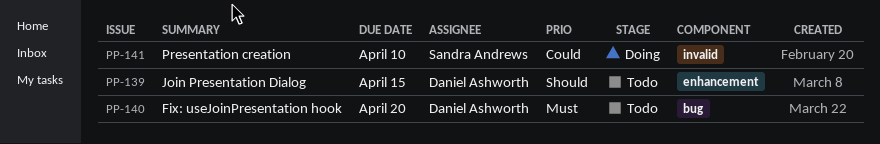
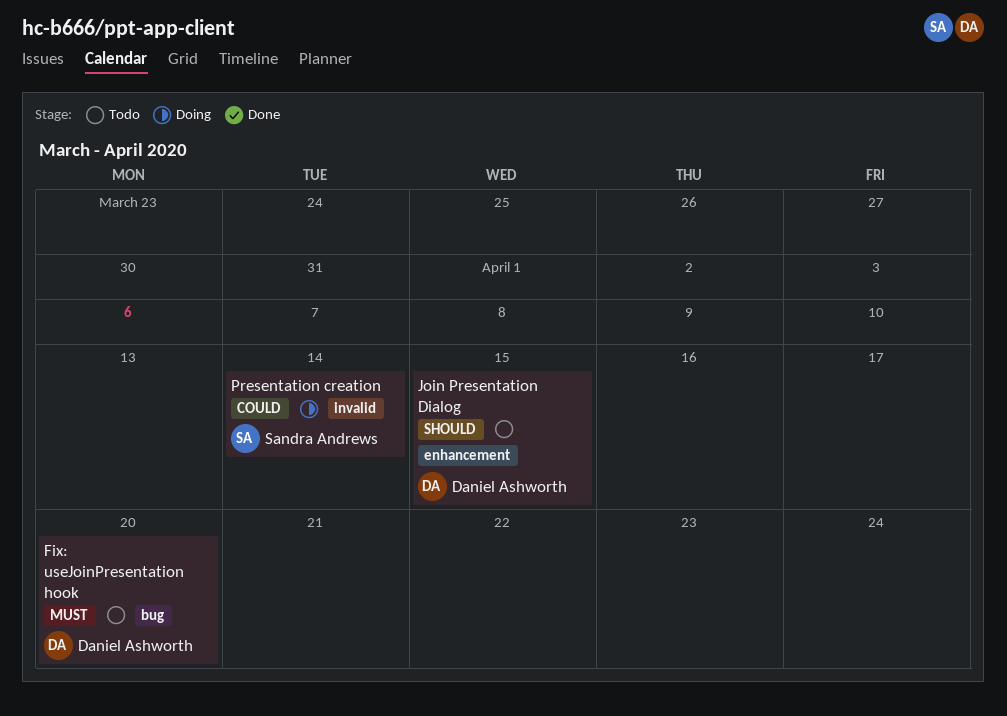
Presentation creation, due: Apr 10 -> Apr 14

